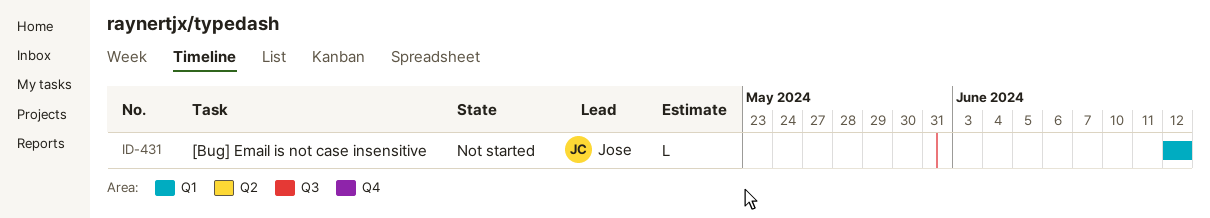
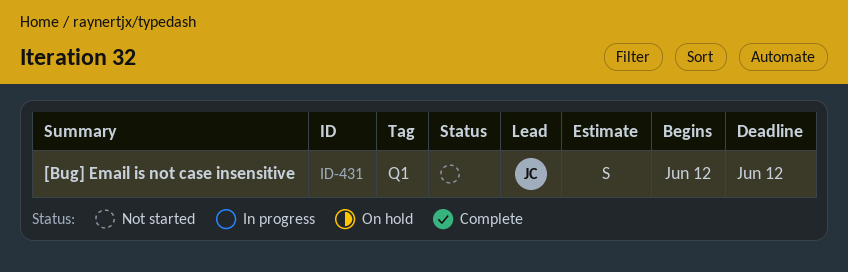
ID-431, estimate: L -> S

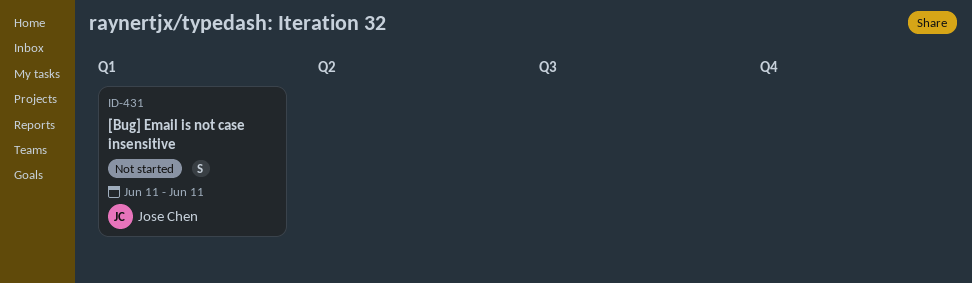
ID-431, start: Jun 12 -> Jun 11
ID-431, due: Jun 12 -> Jun 11

